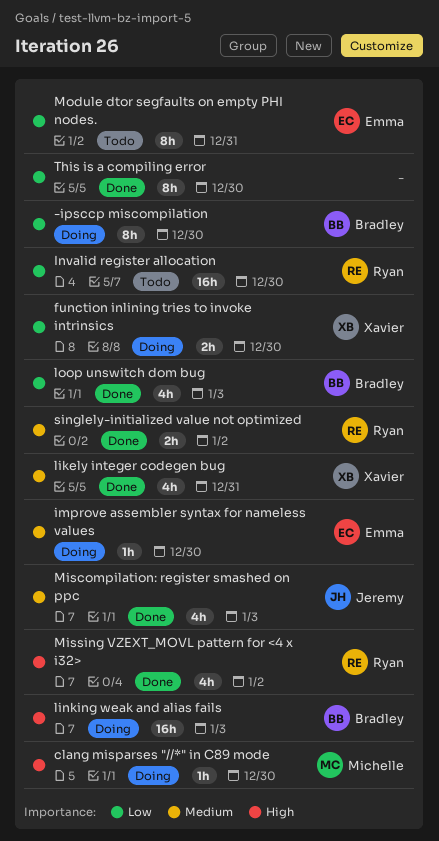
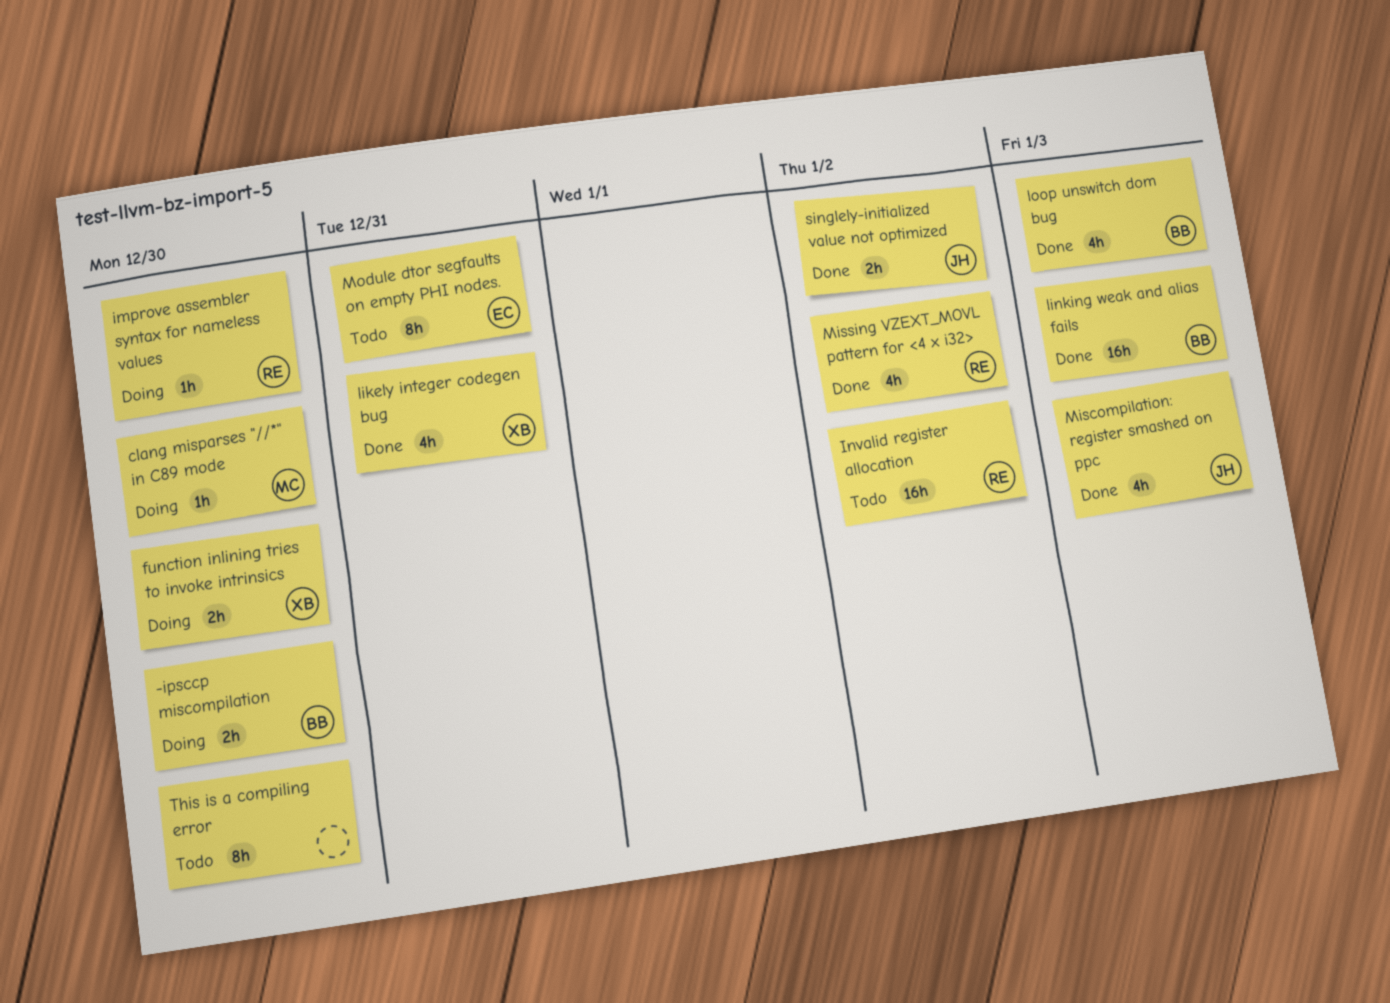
-ipsccp miscompilation, estimate: 8h -> 2h
improve assembler syntax for nameless values, owner: Emma -> Ryan
Invalid register allocation, due: Dec 30 -> Jan 2
linking weak and alias fails, status: Doing -> Done
singlely-initialized value not optimized, owner: Ryan -> Jeremy
This is a compiling error, status: Done -> Todo

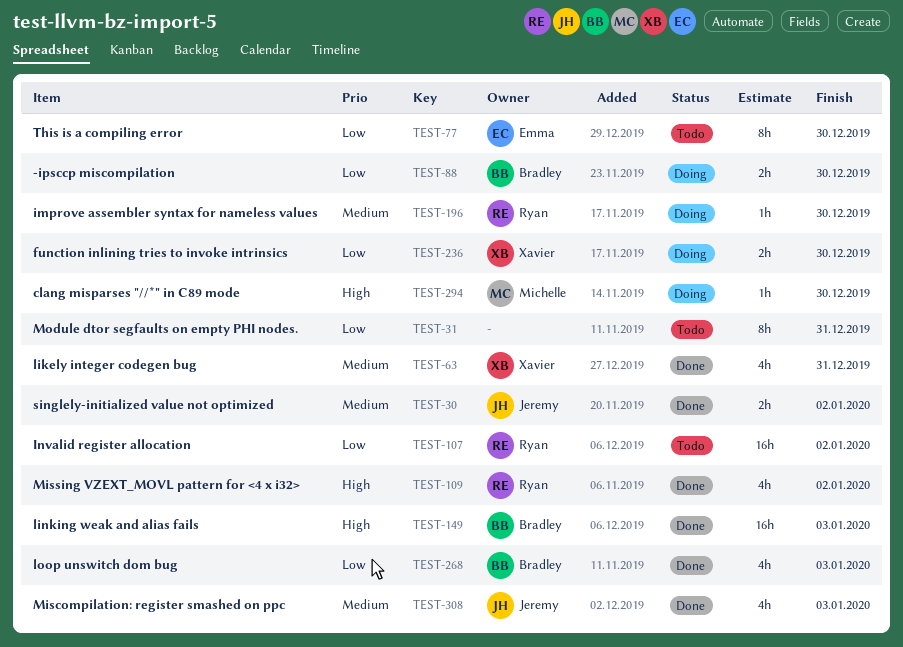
Module dtor segfaults on empty PHI nodes., owner: Emma -> none
This is a compiling error, owner: none -> Emma

